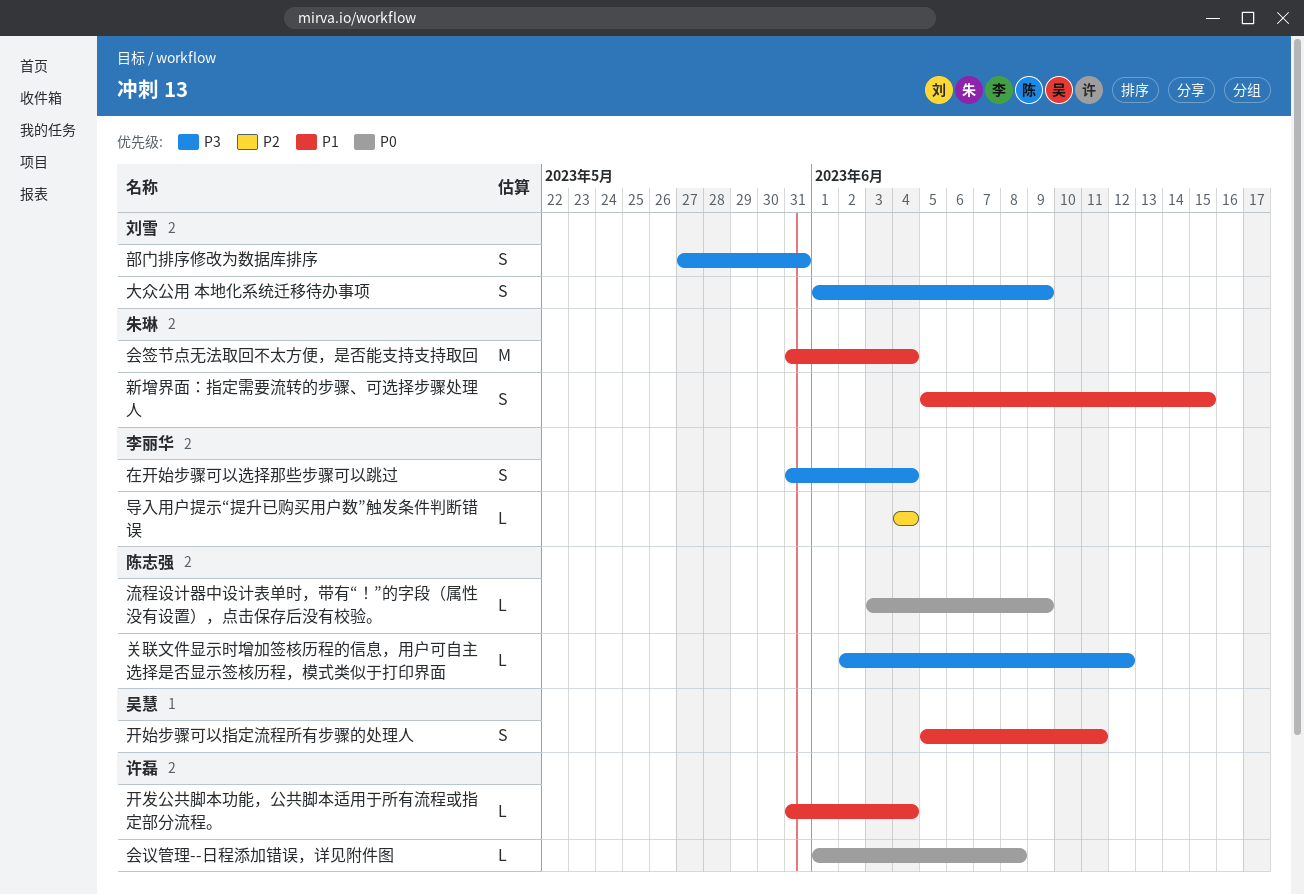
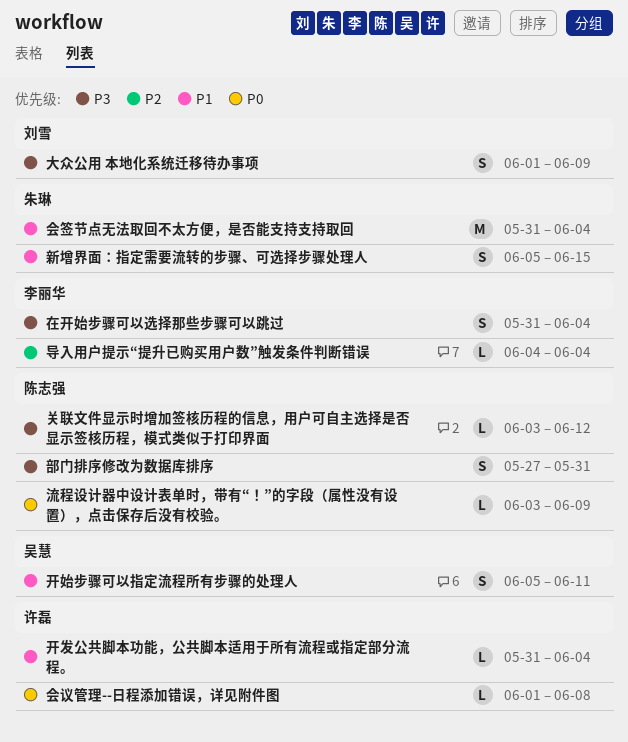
关联文件显示时增加签核历程的信息，用户可自主选择是否显示签核历程，模式类似于打印界面, start: Jun 2 -> Jun 3
部门排序修改为数据库排序, owner: 刘雪 -> 陈志强

